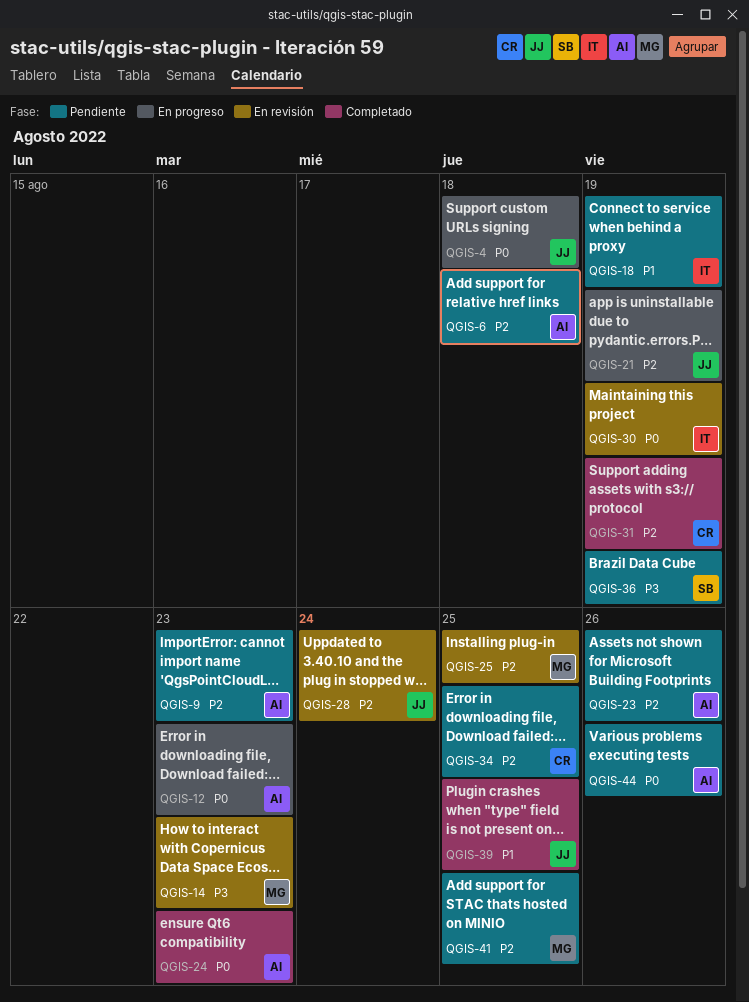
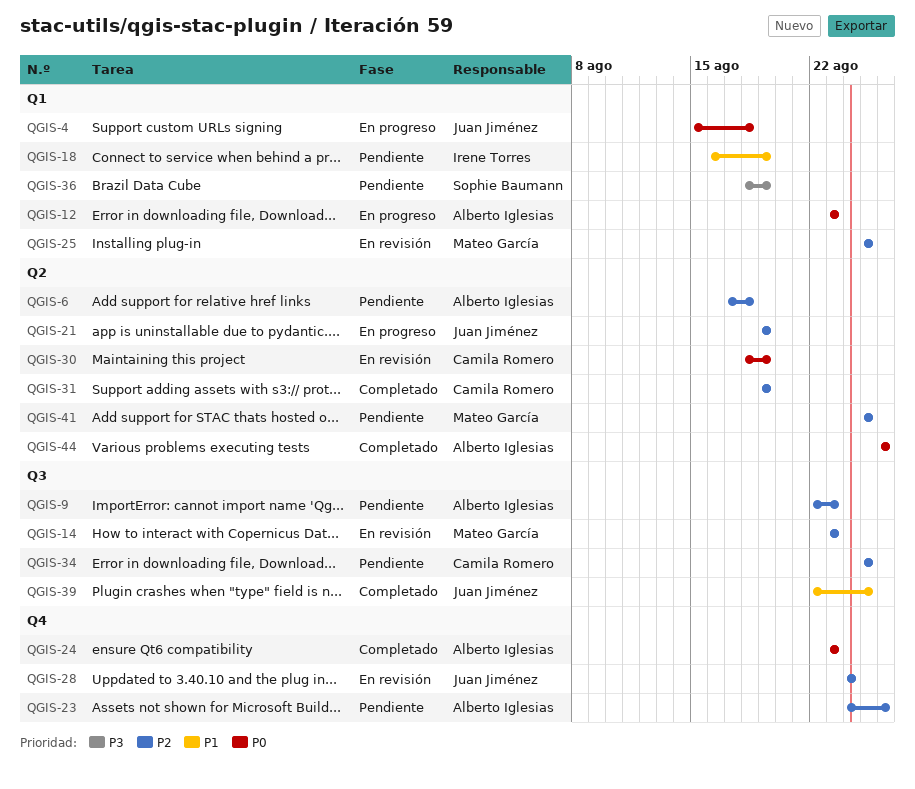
QGIS-14, priority: P3 -> P2
QGIS-30, owner: Irene Torres -> Camila Romero
QGIS-44, status: Pendiente -> Completado

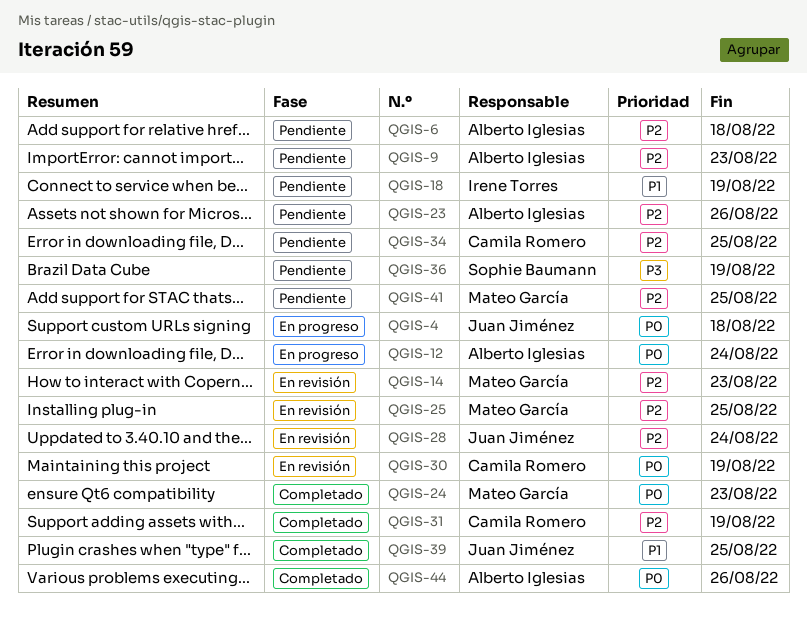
QGIS-12, due: Aug 23 -> Aug 24
QGIS-21: present -> none
QGIS-24, owner: Alberto Iglesias -> Mateo García

